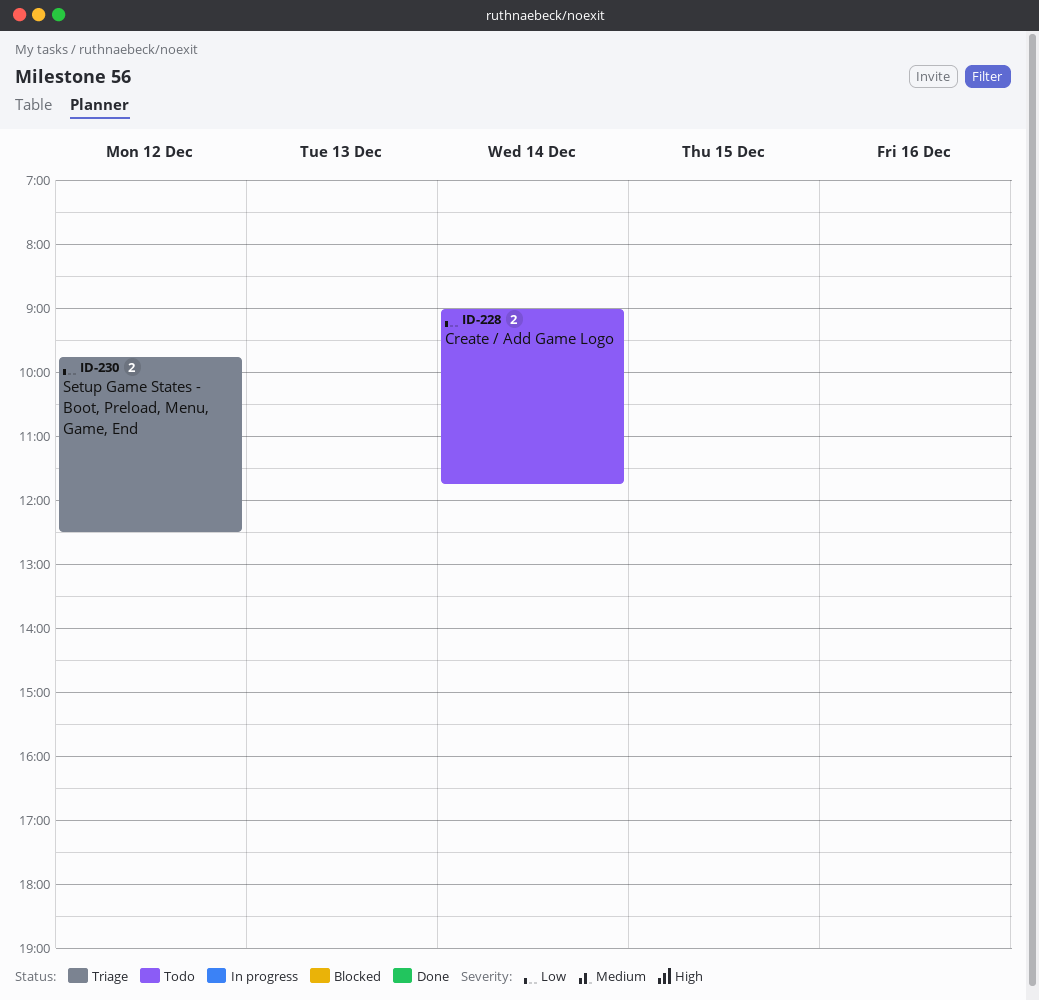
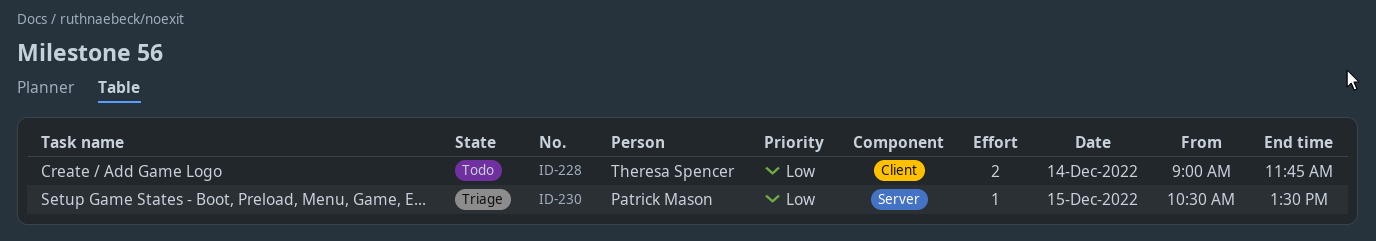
ID-230, estimate: 2 -> 1
ID-230, day: Dec 12 -> Dec 15
ID-230, begins: 09:45 -> 10:30
ID-230, ends: 12:30 -> 13:30

